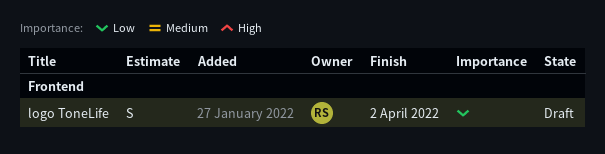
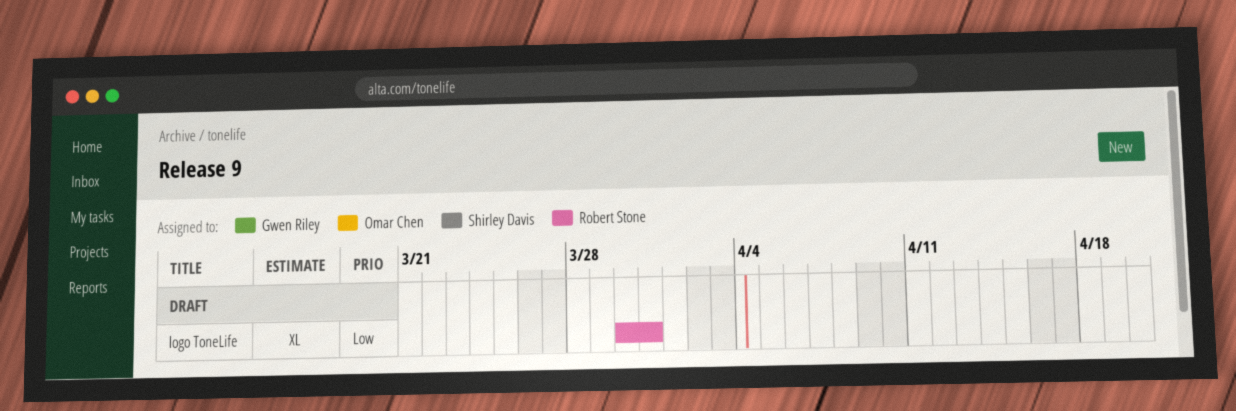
logo ToneLife, estimate: S -> XL
logo ToneLife, due: Apr 2 -> Mar 31

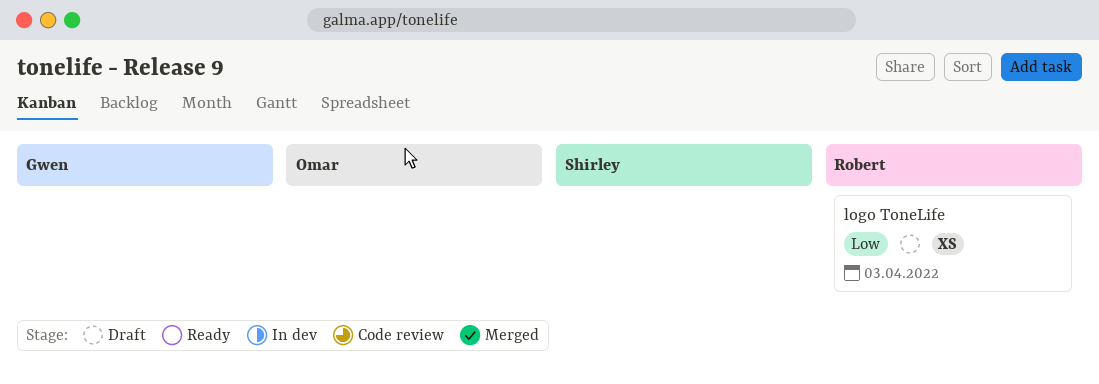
logo ToneLife, estimate: XL -> XS
logo ToneLife, due: Mar 31 -> Apr 3

